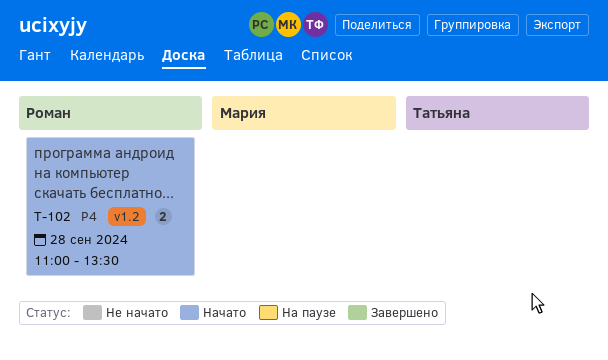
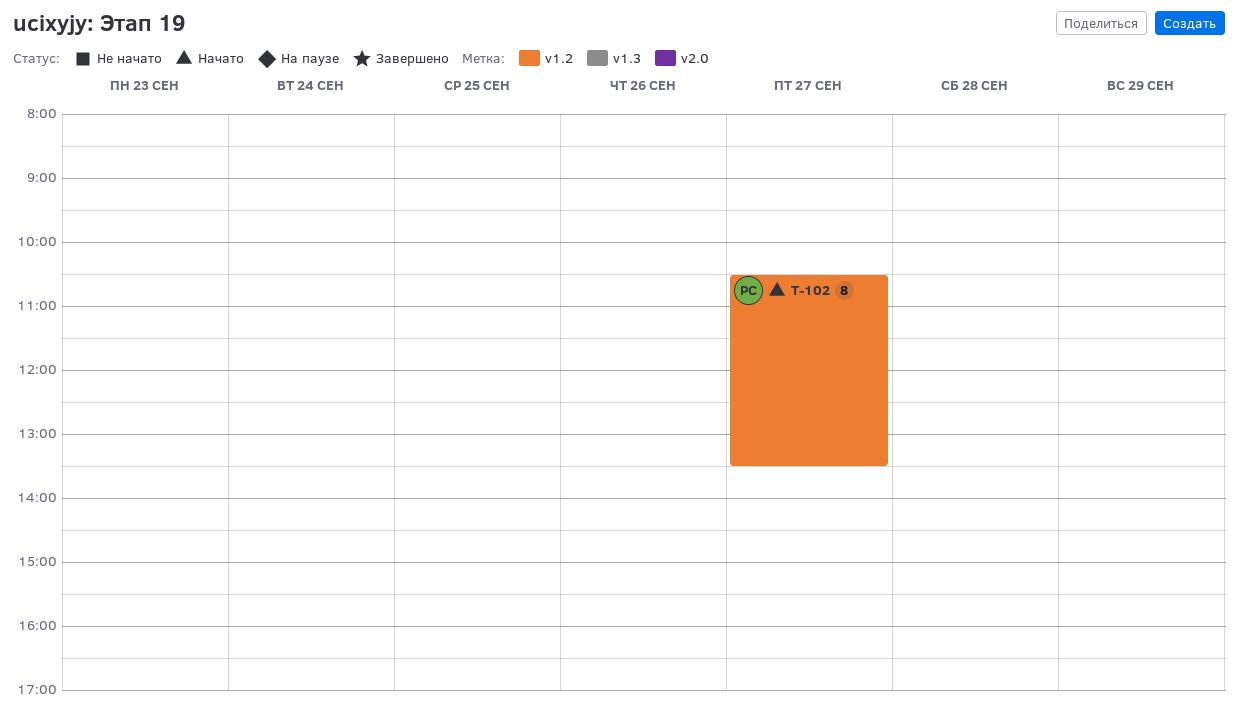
T-102, estimate: 2 -> 8
T-102, day: Sep 28 -> Sep 27
T-102, begins: 11:00 -> 10:30

